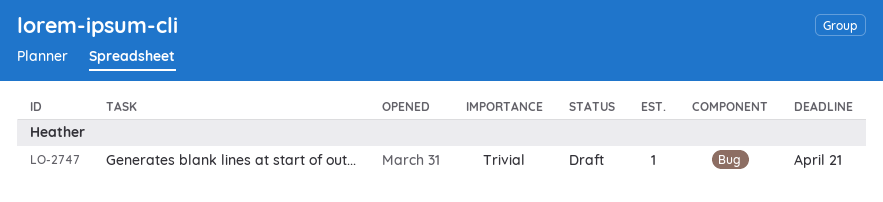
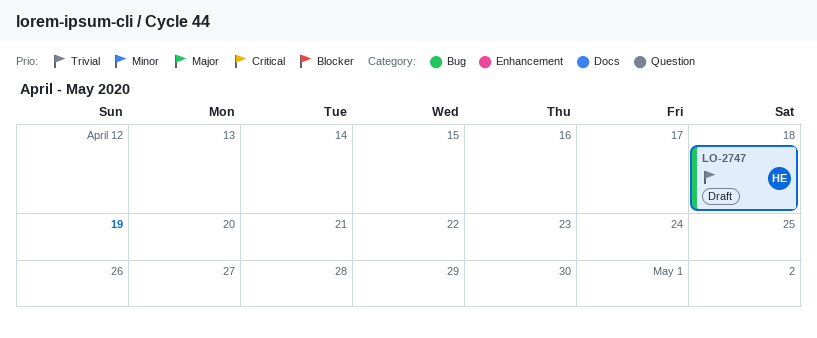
LO-2747, due: Apr 21 -> Apr 18

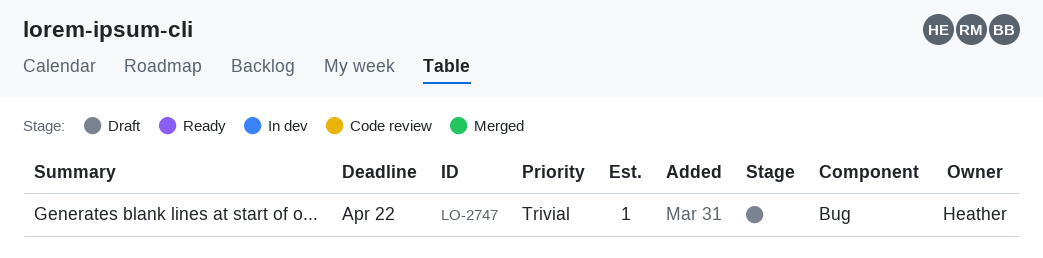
LO-2747, due: Apr 18 -> Apr 22

